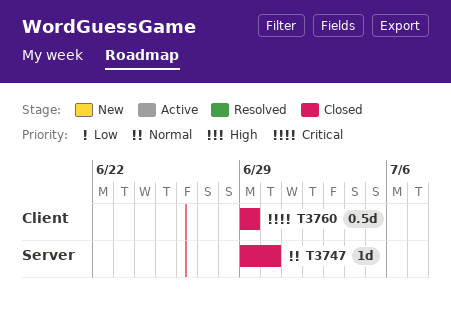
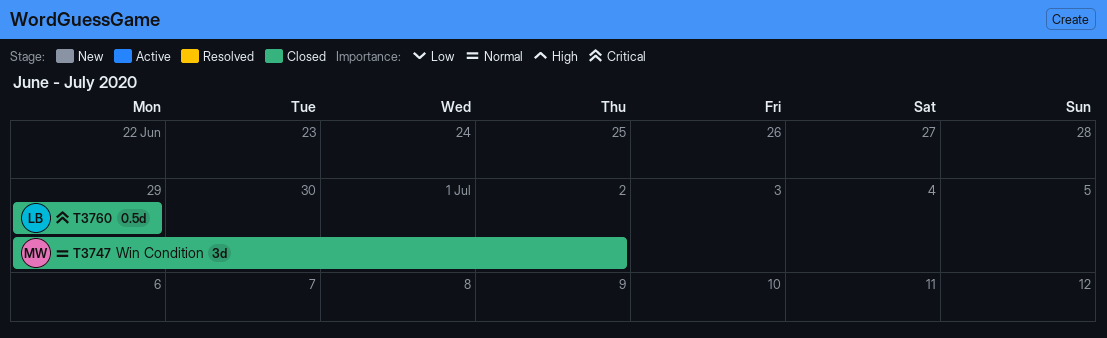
T3747, estimate: 1d -> 3d
T3747, due: Jun 30 -> Jul 2

